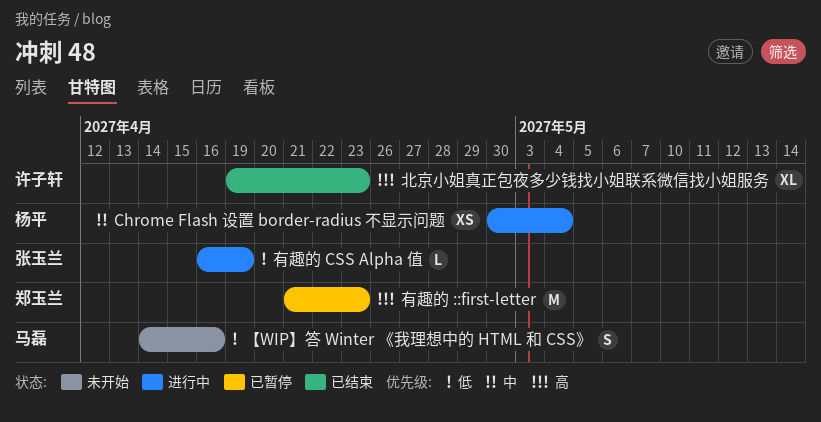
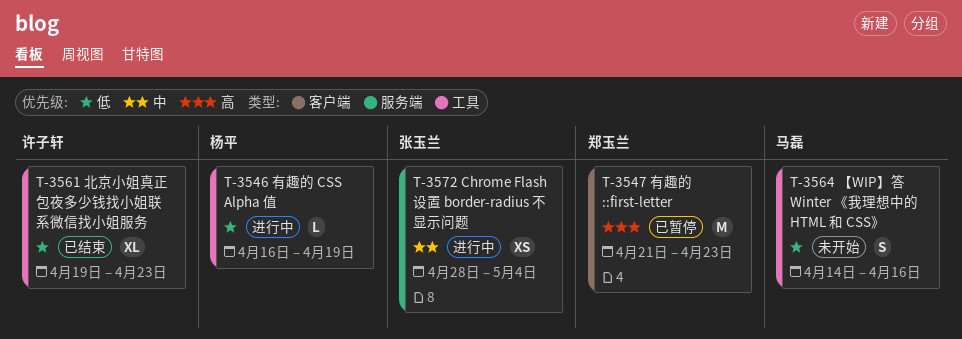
Chrome Flash 设置 border-radius 不显示问题, owner: 杨平 -> 张玉兰
Chrome Flash 设置 border-radius 不显示问题, start: Apr 30 -> Apr 28
北京小姐真正包夜多少钱找小姐联系微信找小姐服务, priority: 高 -> 低
有趣的 CSS Alpha 值, owner: 张玉兰 -> 杨平

